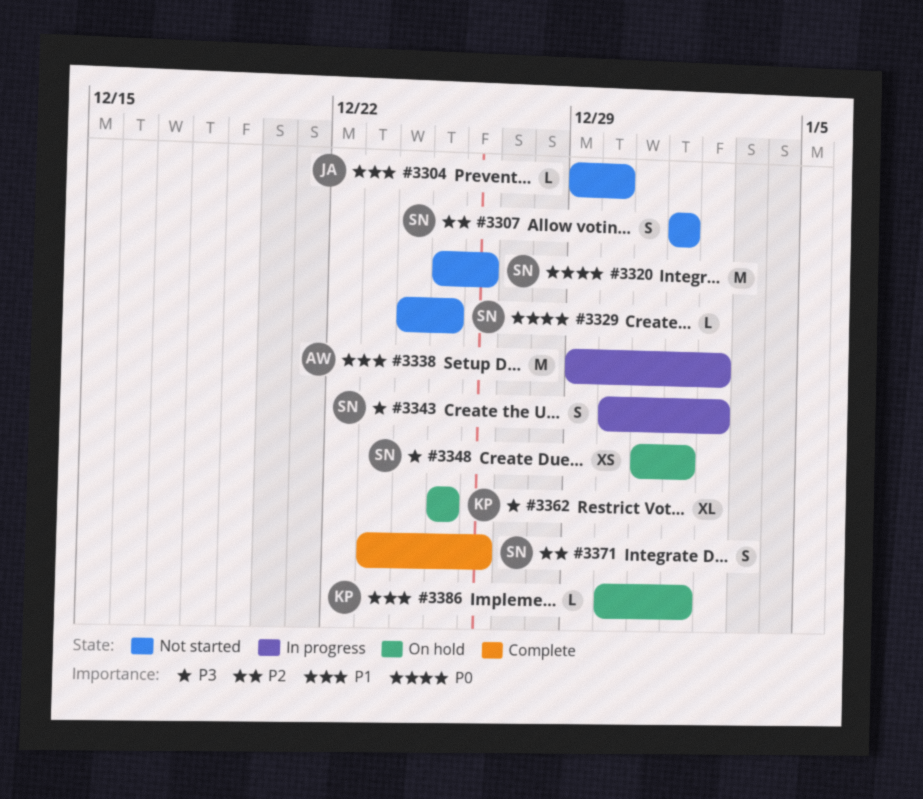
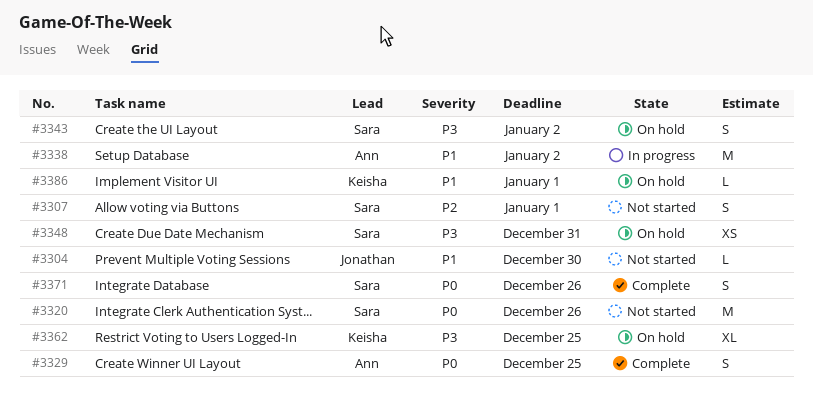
#3329, status: Not started -> Complete
#3329, owner: Sara -> Ann
#3329, estimate: L -> S
#3343, status: In progress -> On hold
#3348, due: Jan 1 -> Dec 31
#3371, priority: P2 -> P0

